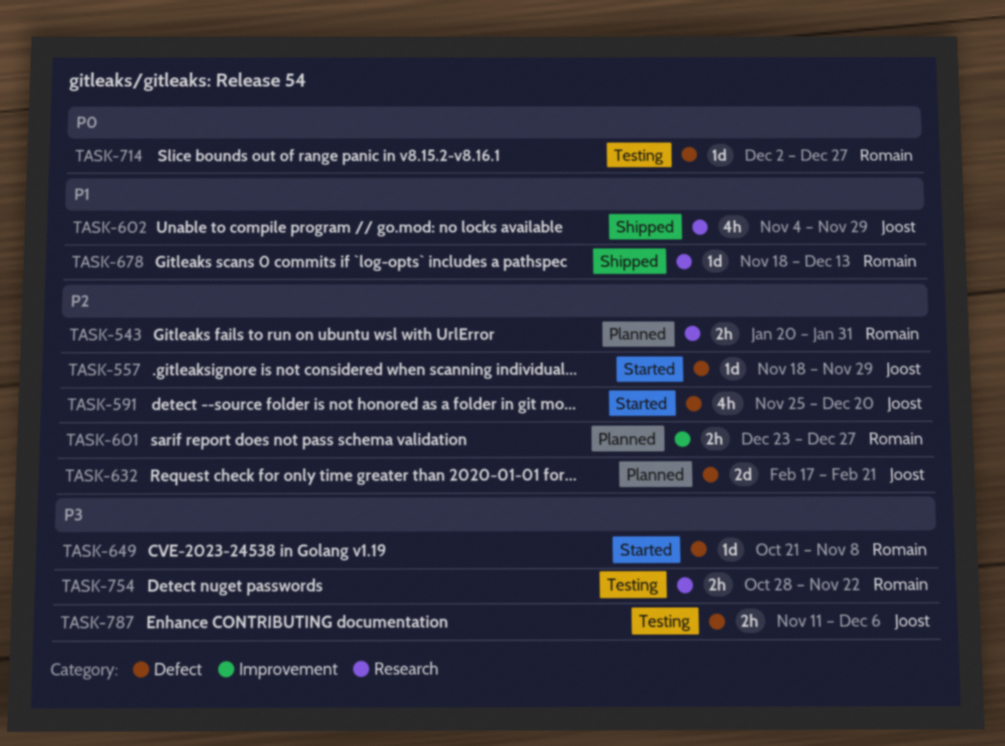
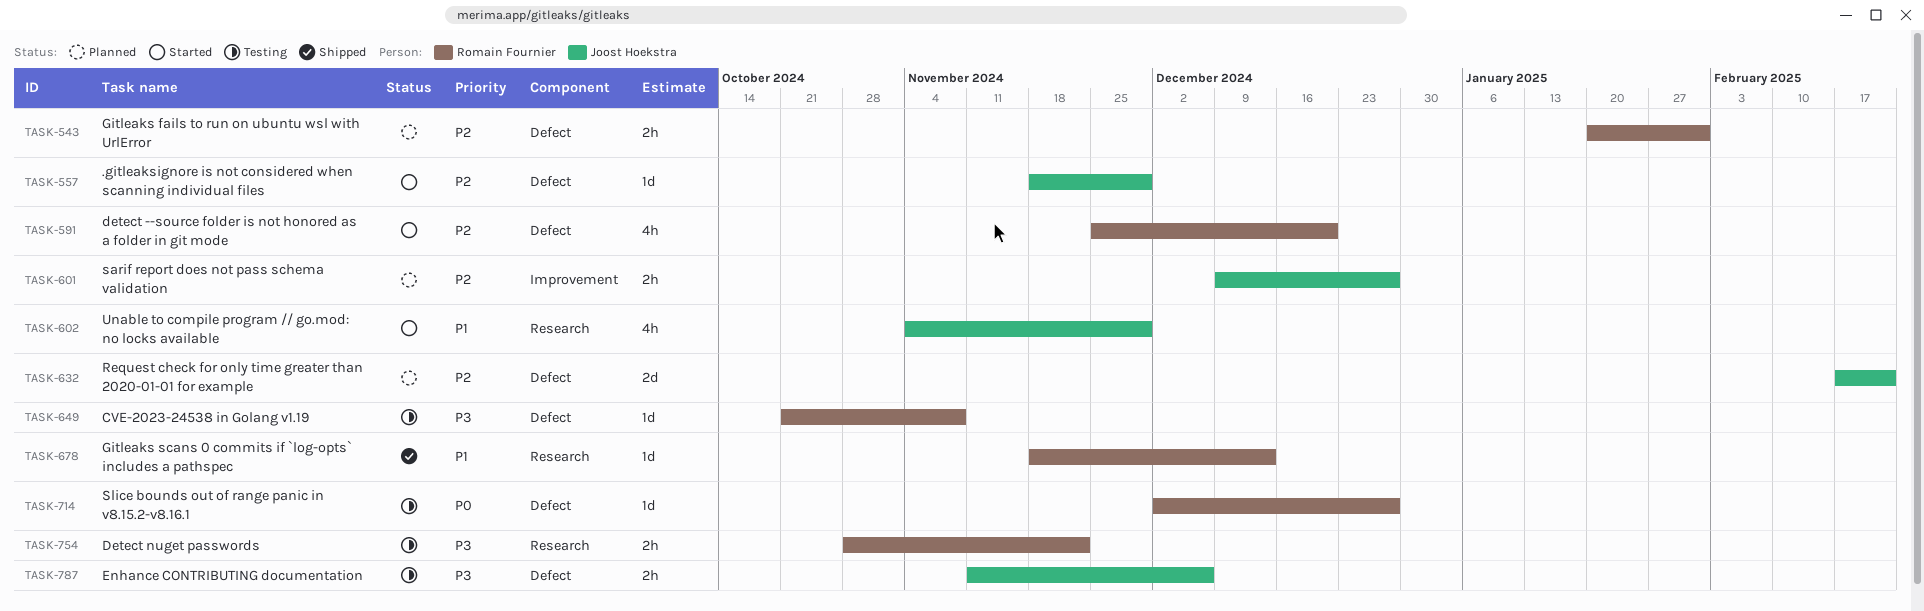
TASK-543, label: Research -> Defect
TASK-591, owner: Joost Hoekstra -> Romain Fournier
TASK-601, owner: Romain Fournier -> Joost Hoekstra
TASK-601, start: Dec 23 -> Dec 9
TASK-602, status: Shipped -> Started
TASK-649, status: Started -> Testing

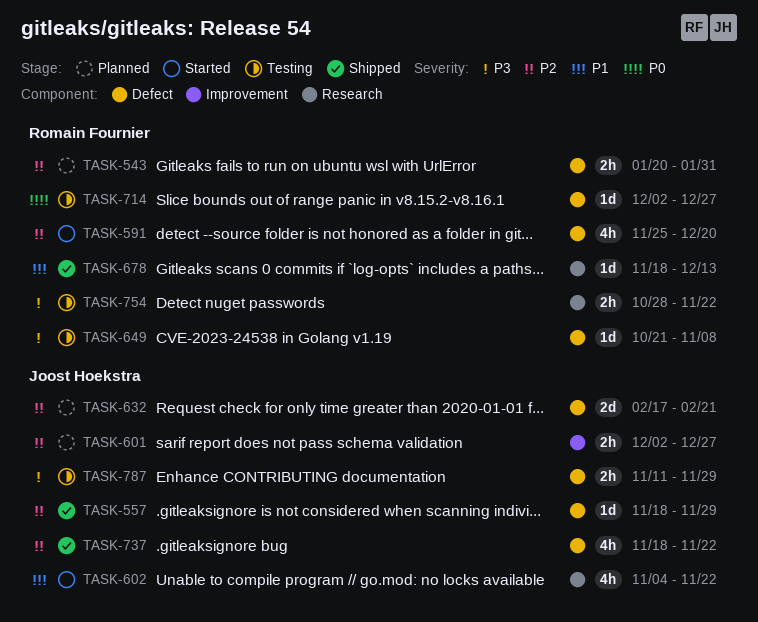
TASK-557, status: Started -> Shipped
TASK-601, start: Dec 9 -> Dec 2
TASK-602, due: Nov 29 -> Nov 22
TASK-737: none -> present
TASK-787, due: Dec 6 -> Nov 29

